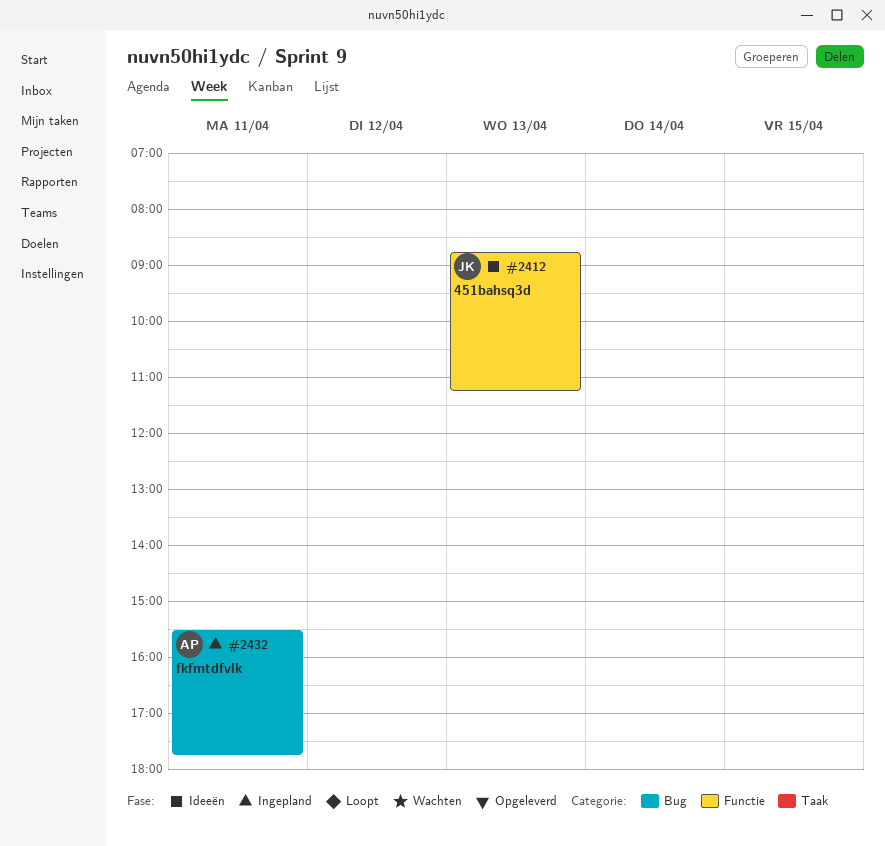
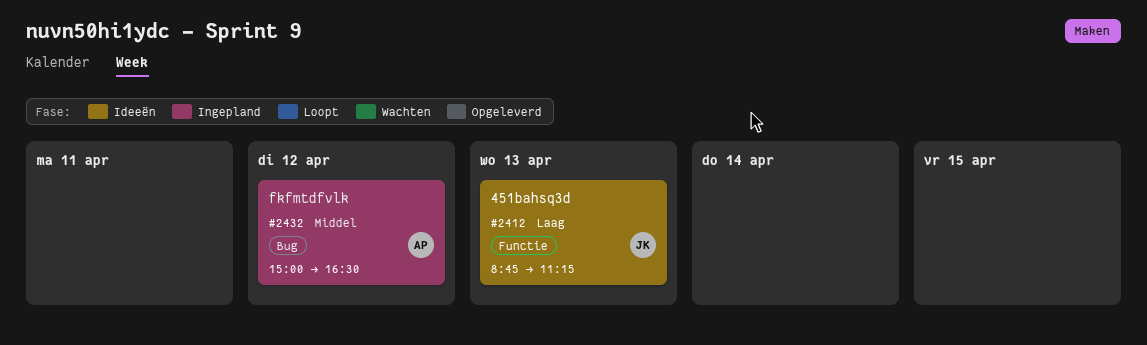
#2432, day: Apr 11 -> Apr 12
#2432, begins: 15:30 -> 15:00
#2432, ends: 17:45 -> 16:30

